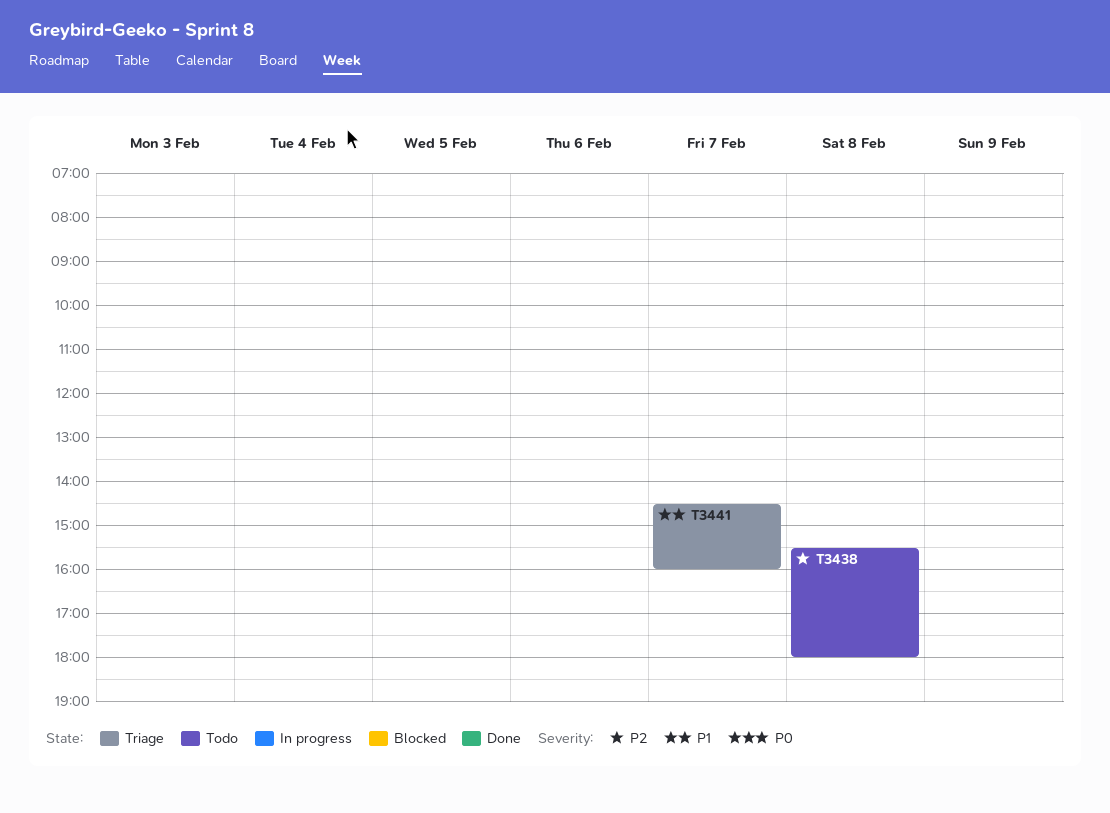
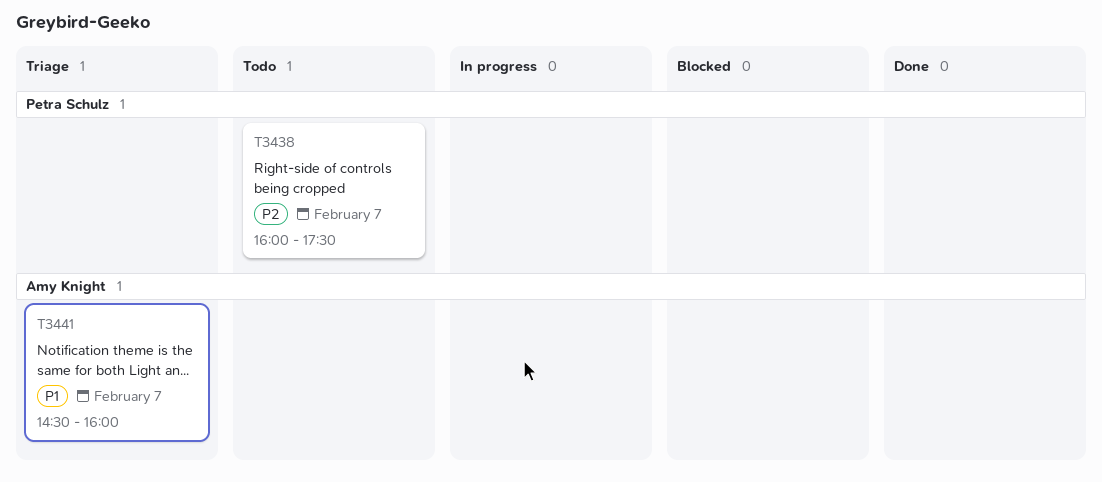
T3438, day: Feb 8 -> Feb 7
T3438, begins: 15:30 -> 16:00
T3438, ends: 18:00 -> 17:30

